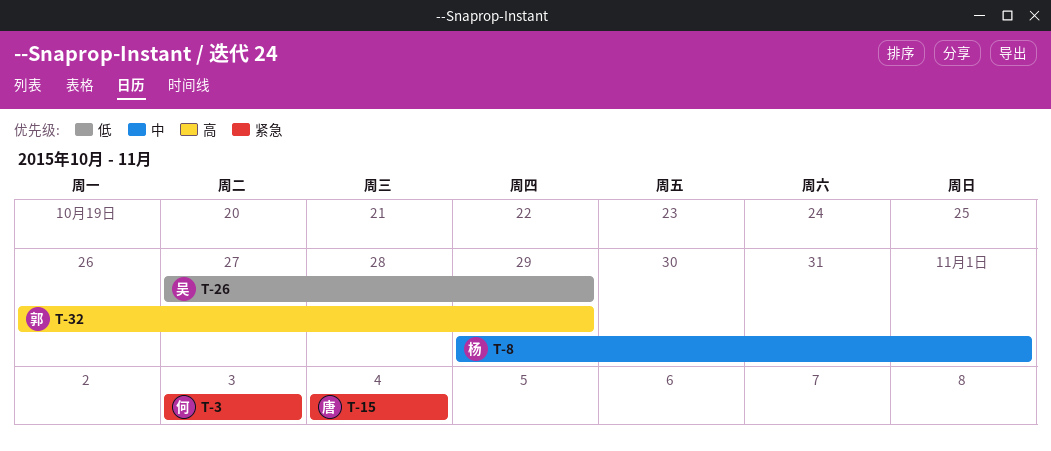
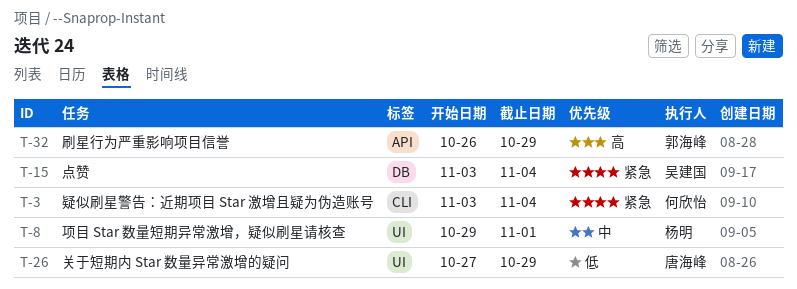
T-3, due: Nov 3 -> Nov 4
T-15, owner: 唐海峰 -> 吴建国
T-15, start: Nov 4 -> Nov 3
T-26, owner: 吴建国 -> 唐海峰

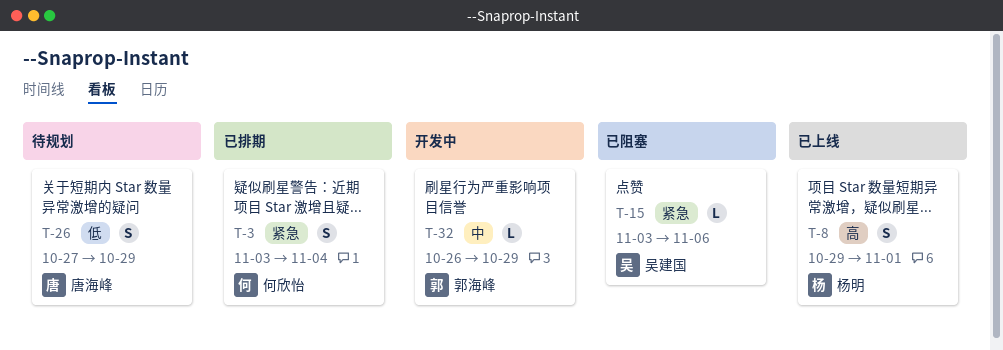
T-8, priority: 中 -> 高
T-15, due: Nov 4 -> Nov 6
T-32, priority: 高 -> 中

